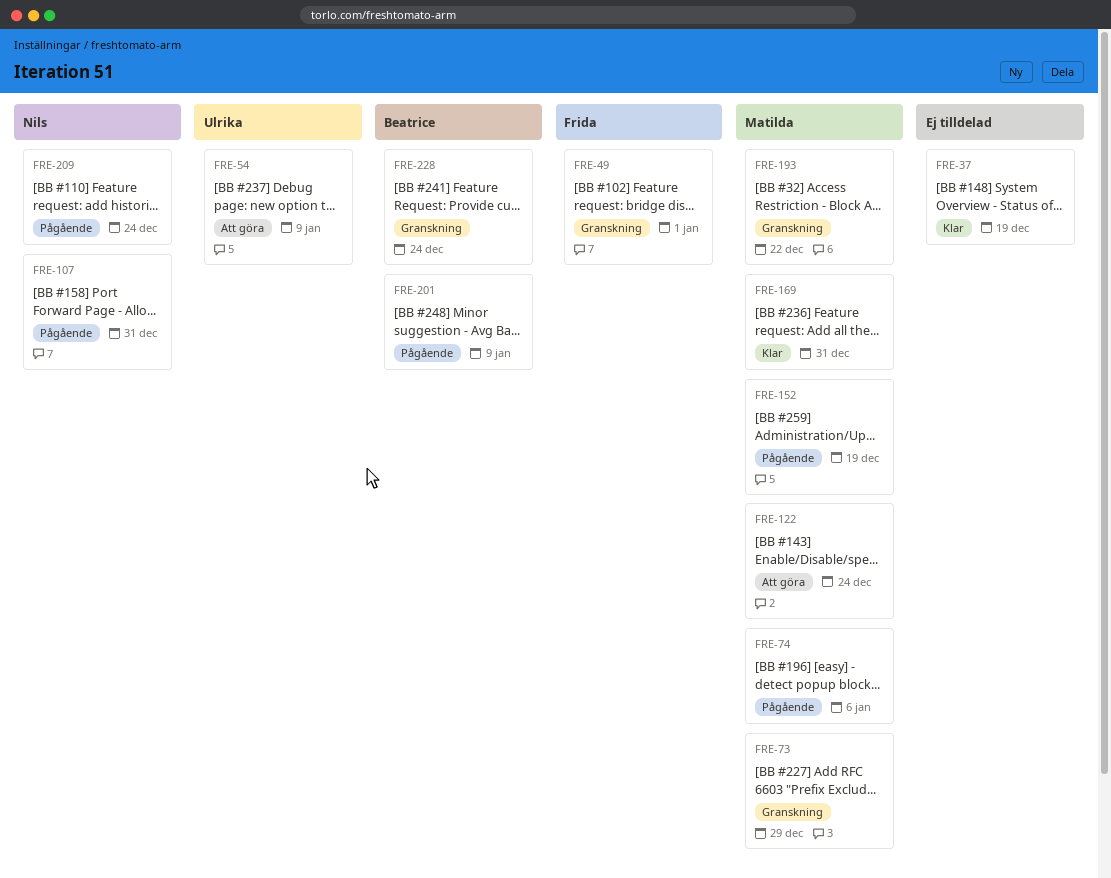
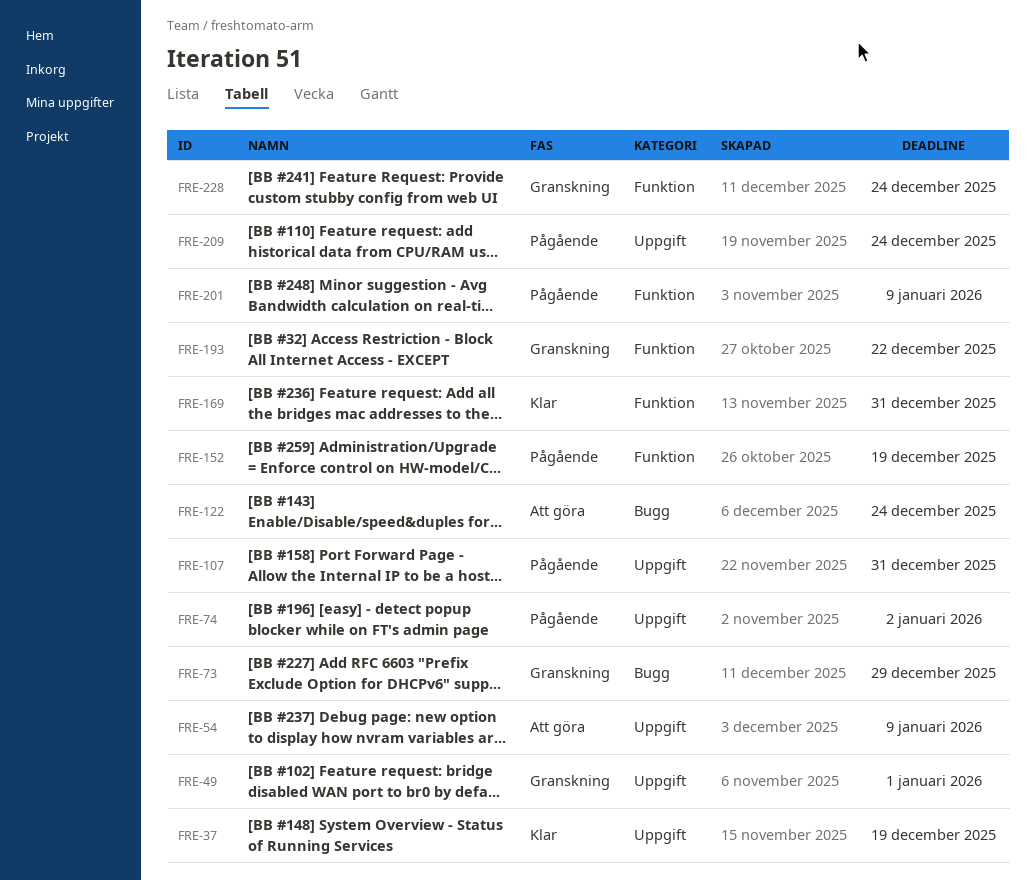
FRE-74, due: Jan 6 -> Jan 2

